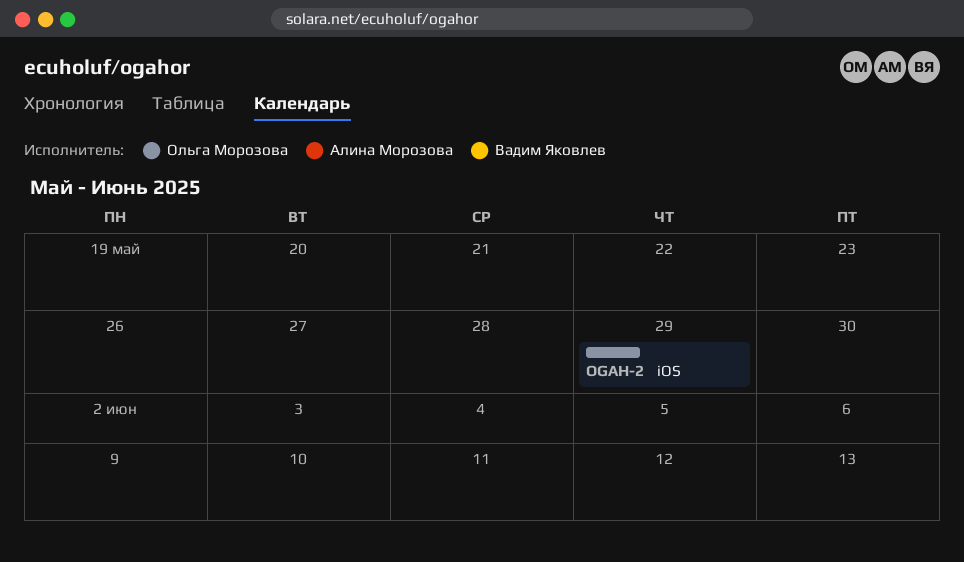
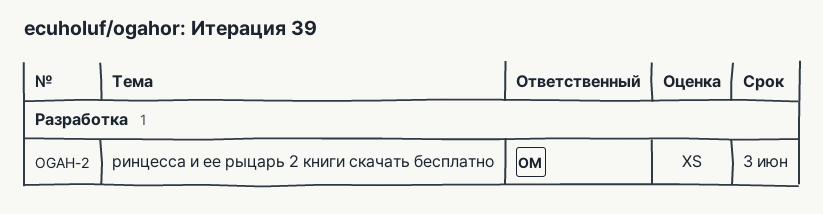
OGAH-2, due: May 29 -> Jun 3

